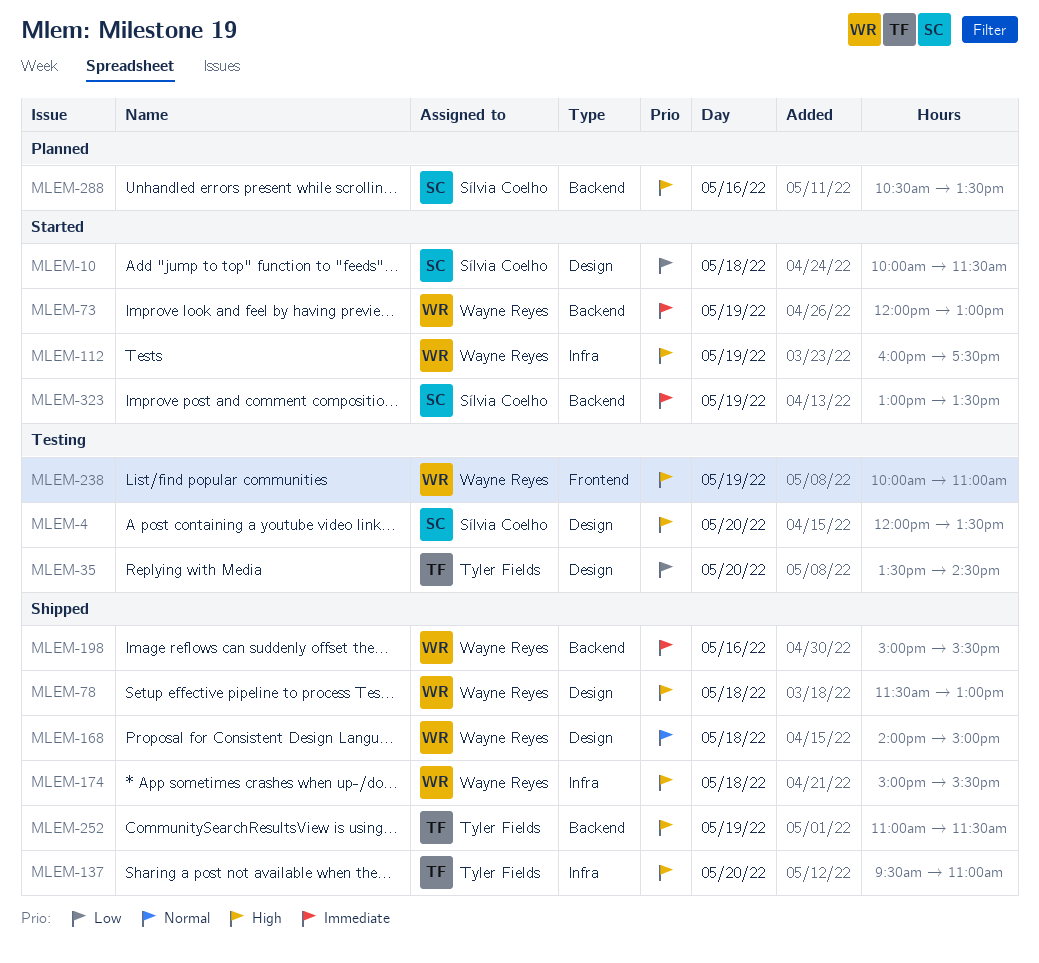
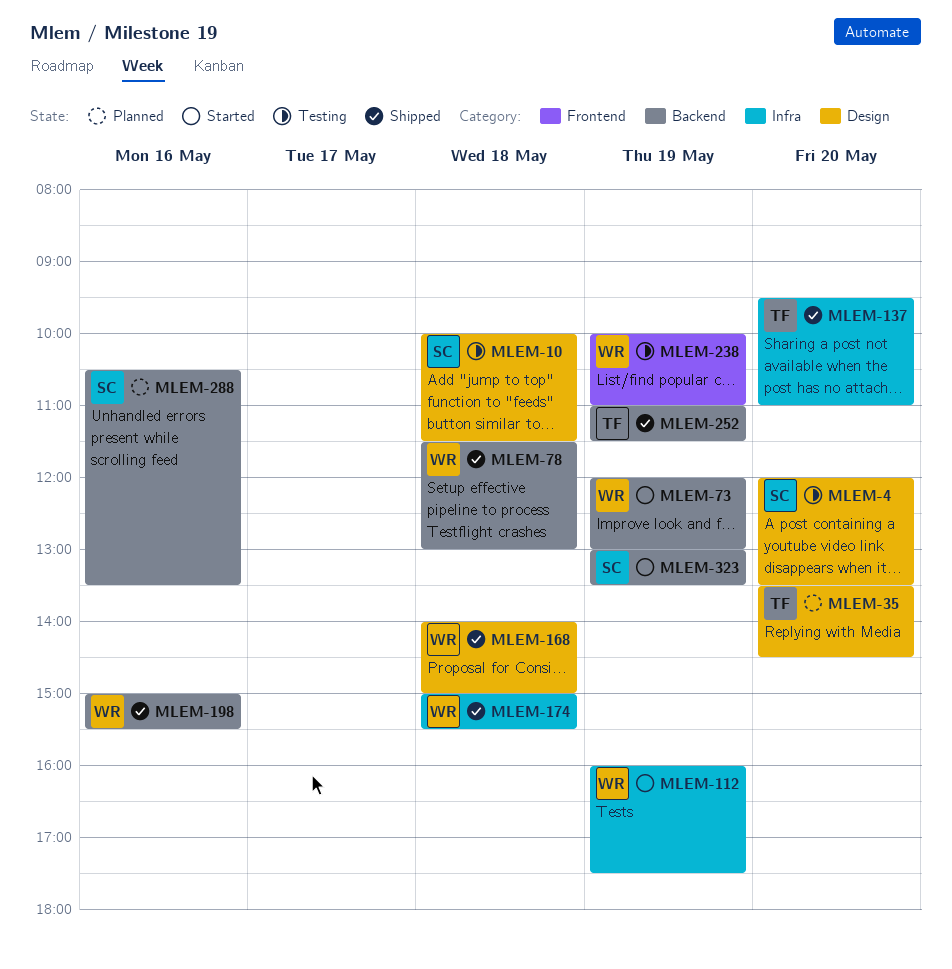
MLEM-10, status: Started -> Testing
MLEM-35, status: Testing -> Planned
MLEM-78, label: Design -> Backend

